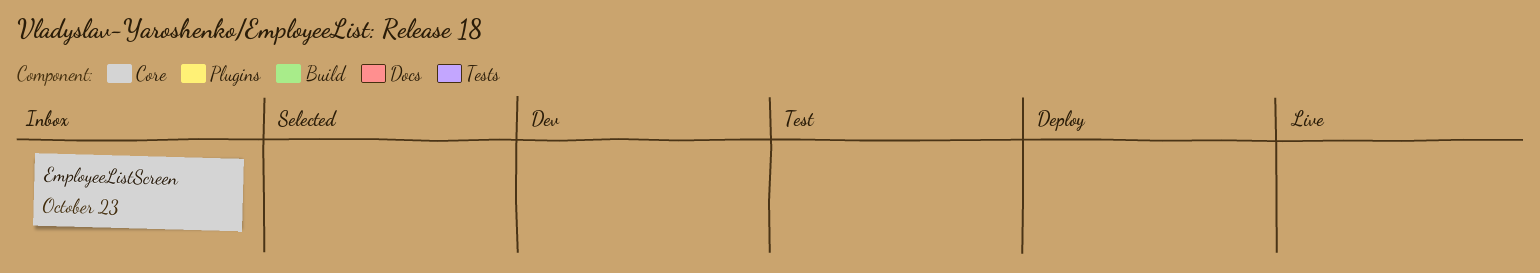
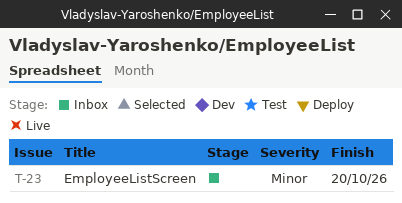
EmployeeListScreen, due: Oct 23 -> Oct 20

